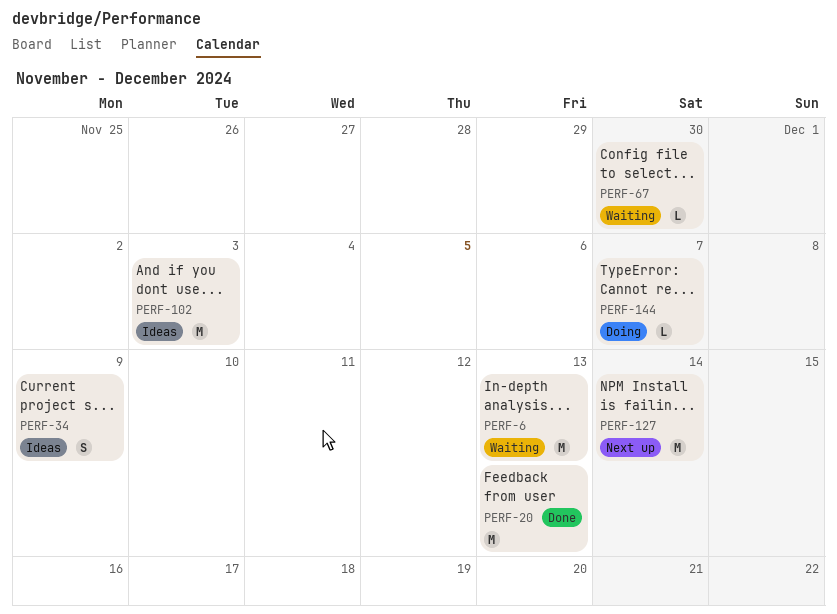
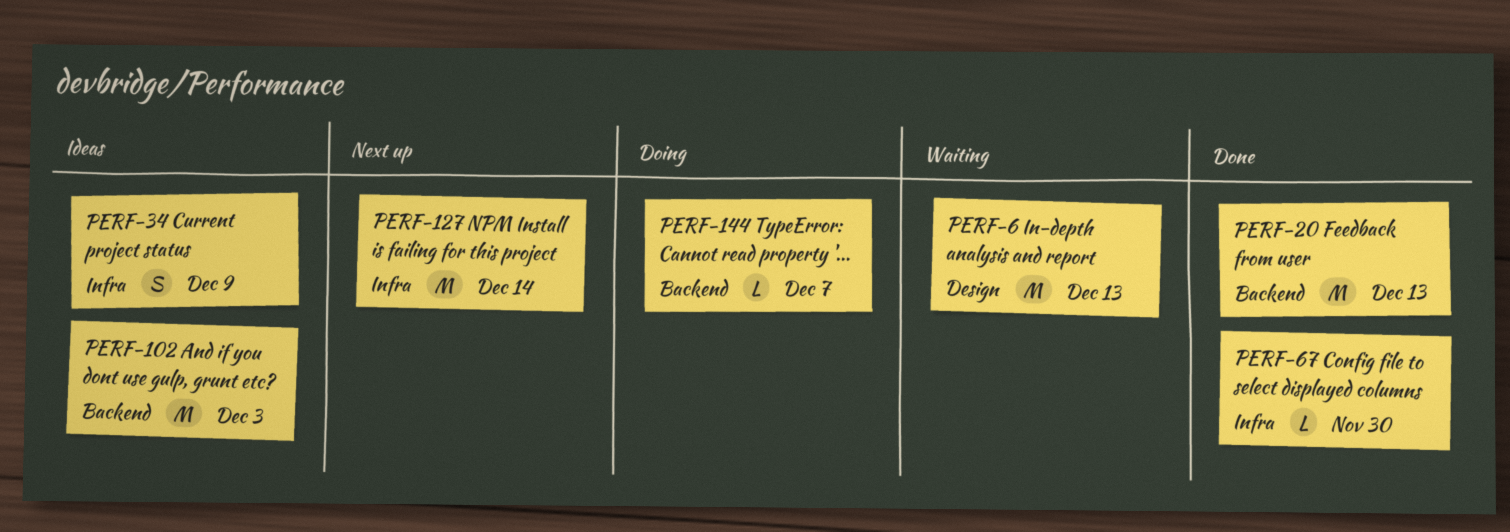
PERF-67, status: Waiting -> Done

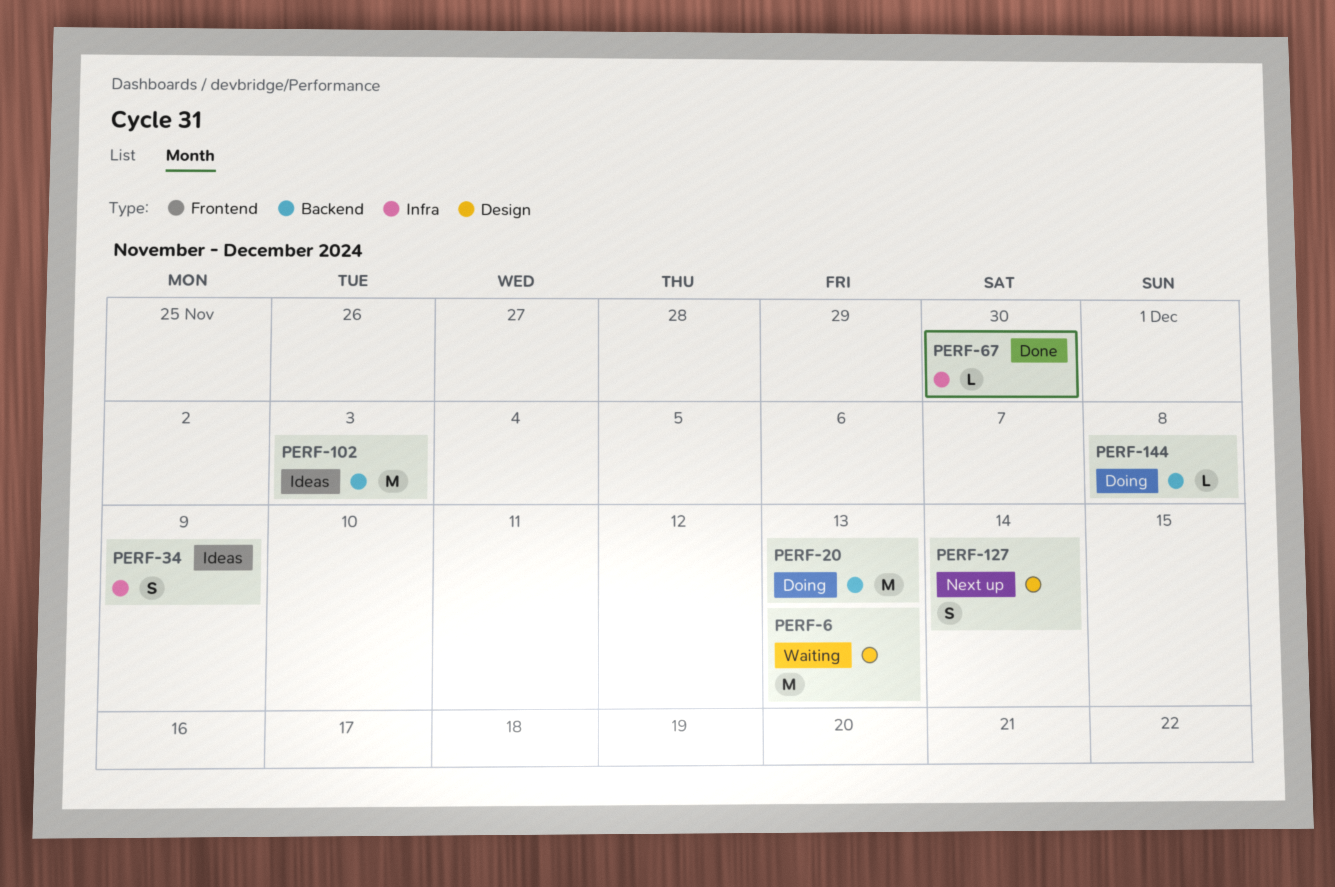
PERF-20, status: Done -> Doing
PERF-127, label: Infra -> Design
PERF-127, estimate: M -> S
PERF-144, due: Dec 7 -> Dec 8

